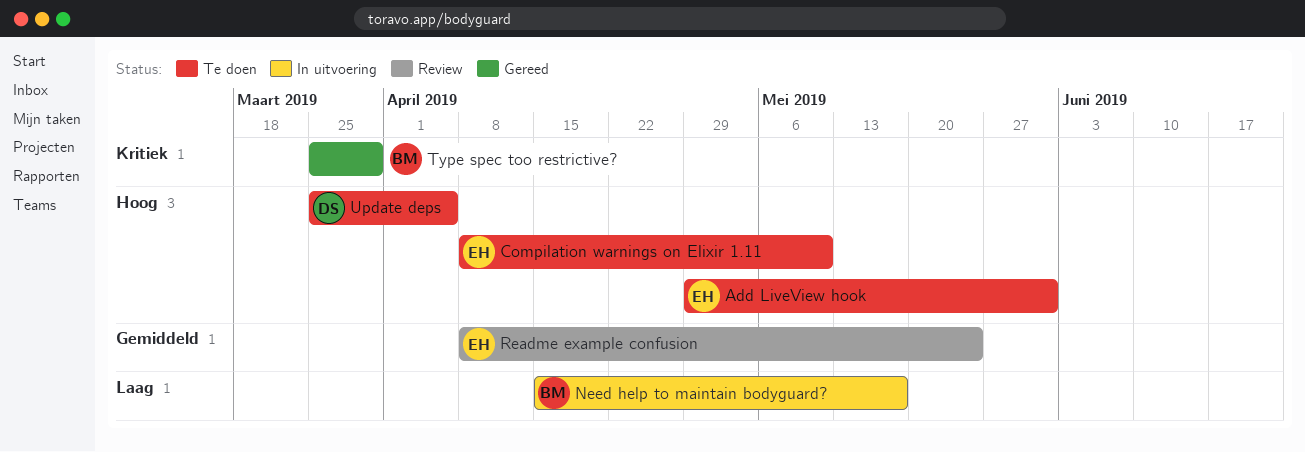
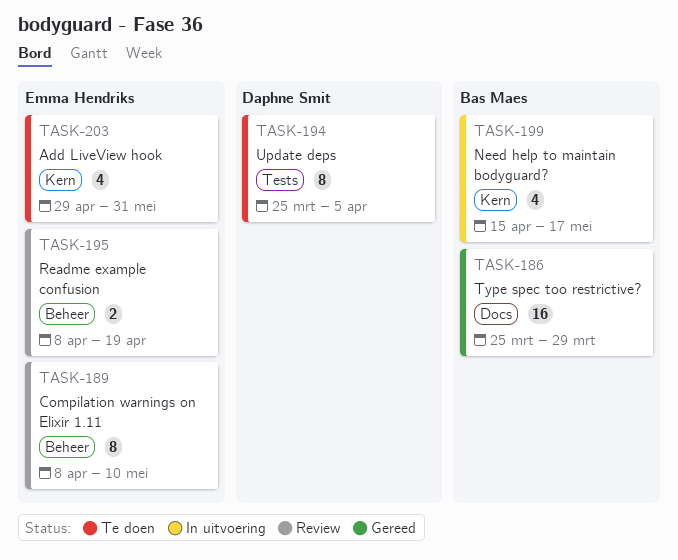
Compilation warnings on Elixir 1.11, status: Te doen -> Review
Readme example confusion, due: May 24 -> Apr 19

